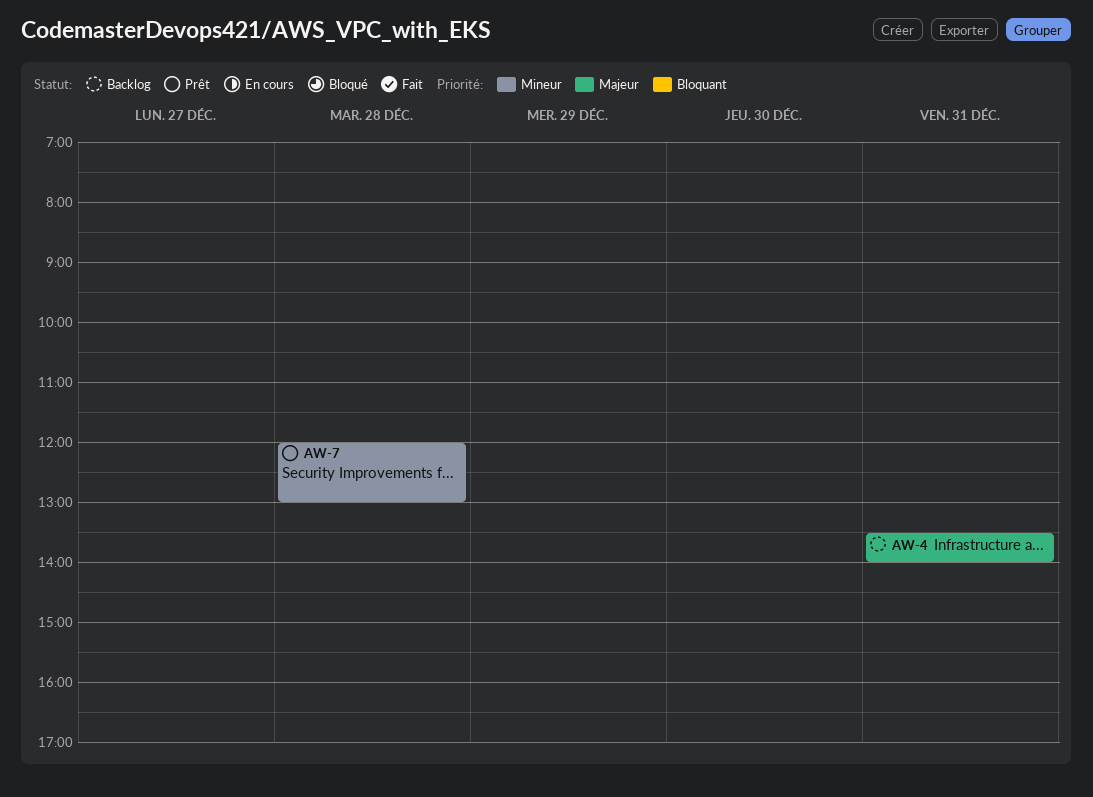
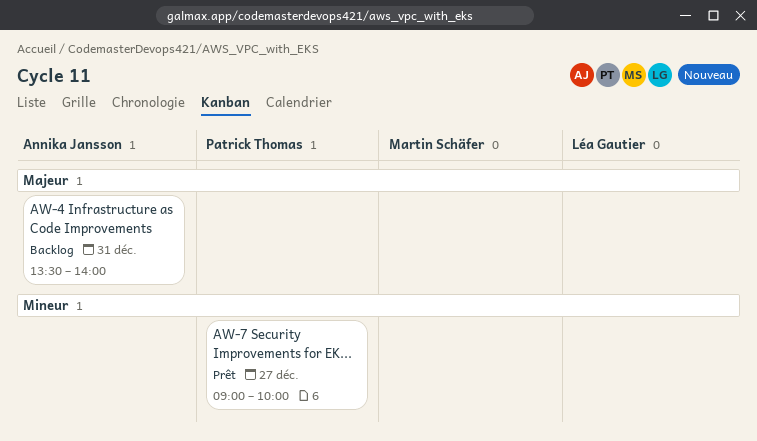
AW-7, day: Dec 28 -> Dec 27
AW-7, begins: 12:00 -> 09:00
AW-7, ends: 13:00 -> 10:00

